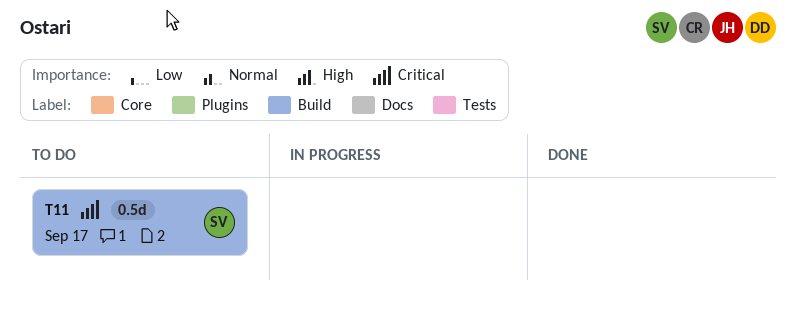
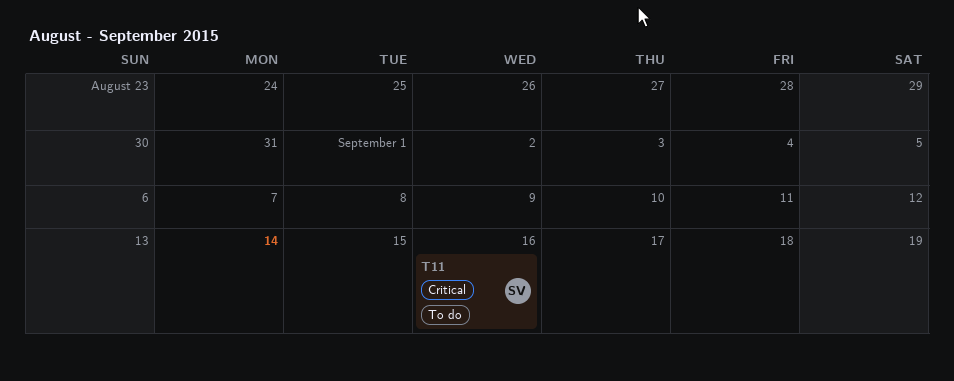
T11, due: Sep 17 -> Sep 16

